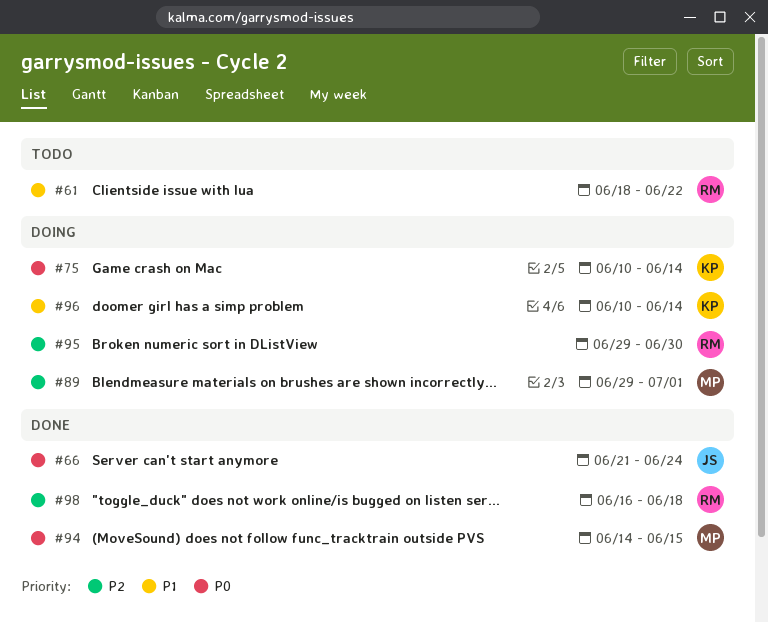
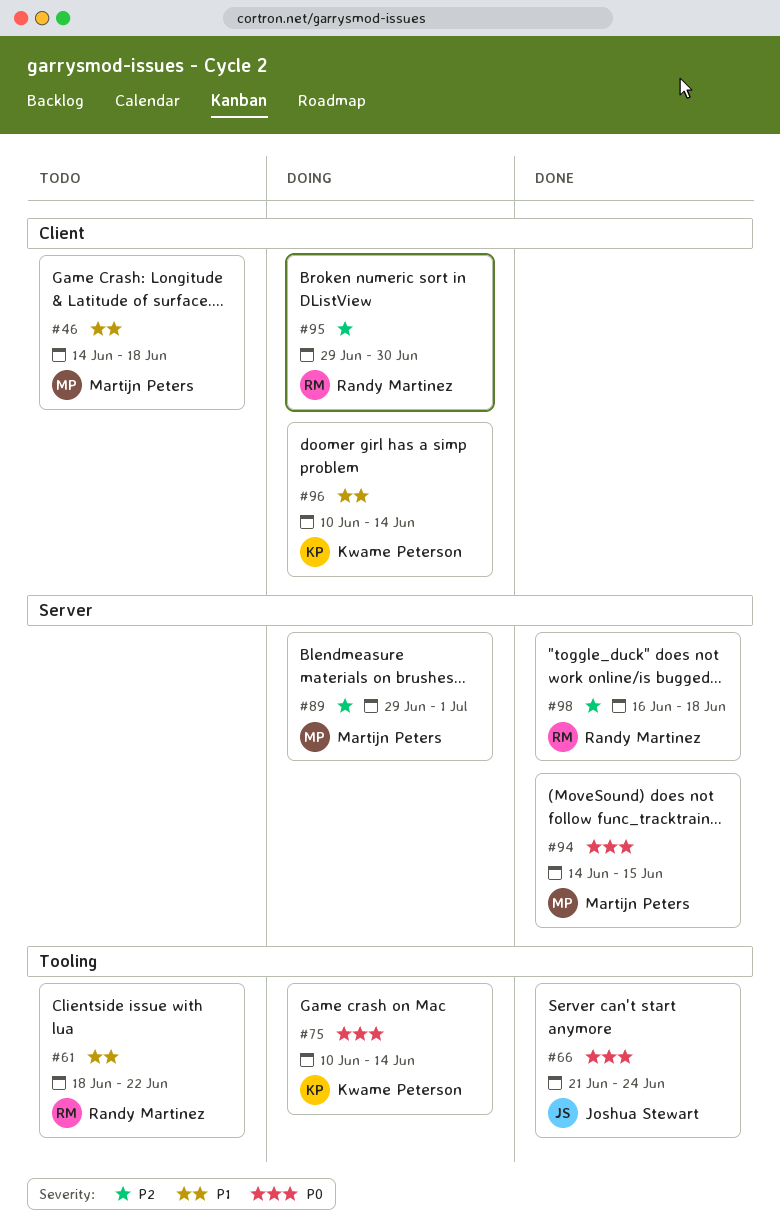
#46: none -> present

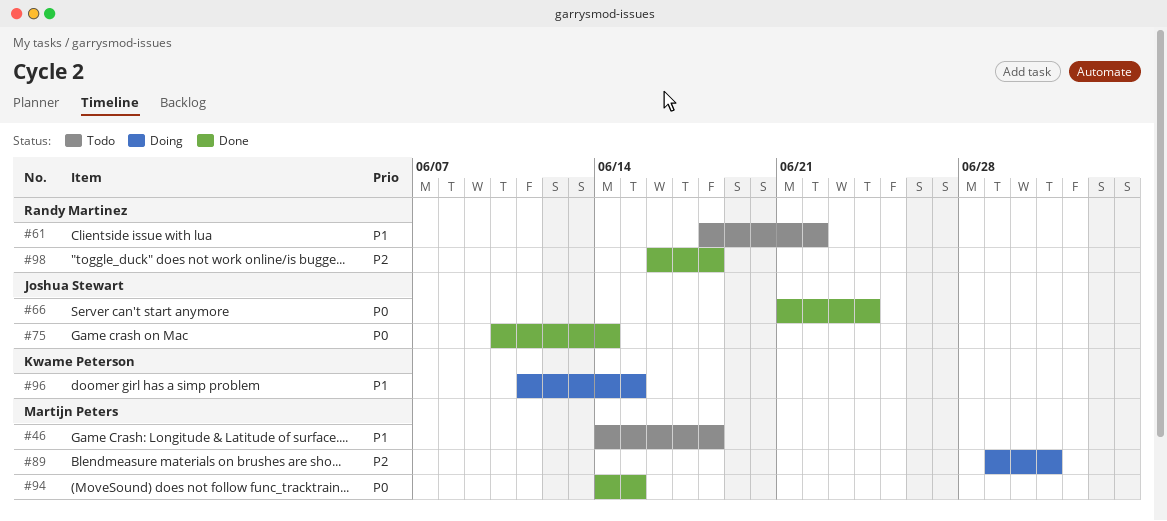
#75, status: Doing -> Done
#75, owner: Kwame Peterson -> Joshua Stewart
#95: present -> none
#96, start: Jun 10 -> Jun 11
#96, due: Jun 14 -> Jun 15

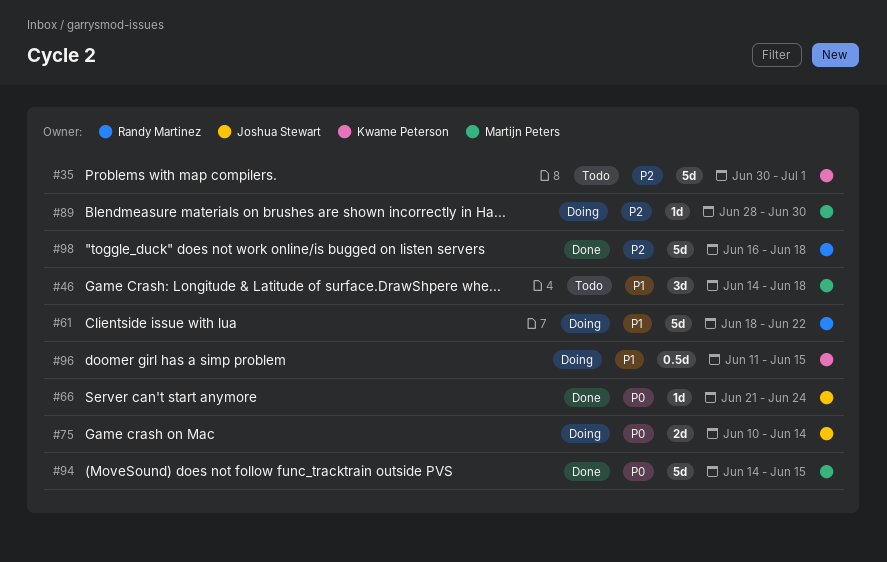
#35: none -> present
#61, status: Todo -> Doing
#75, status: Done -> Doing
#89, start: Jun 29 -> Jun 28
#89, due: Jul 1 -> Jun 30

